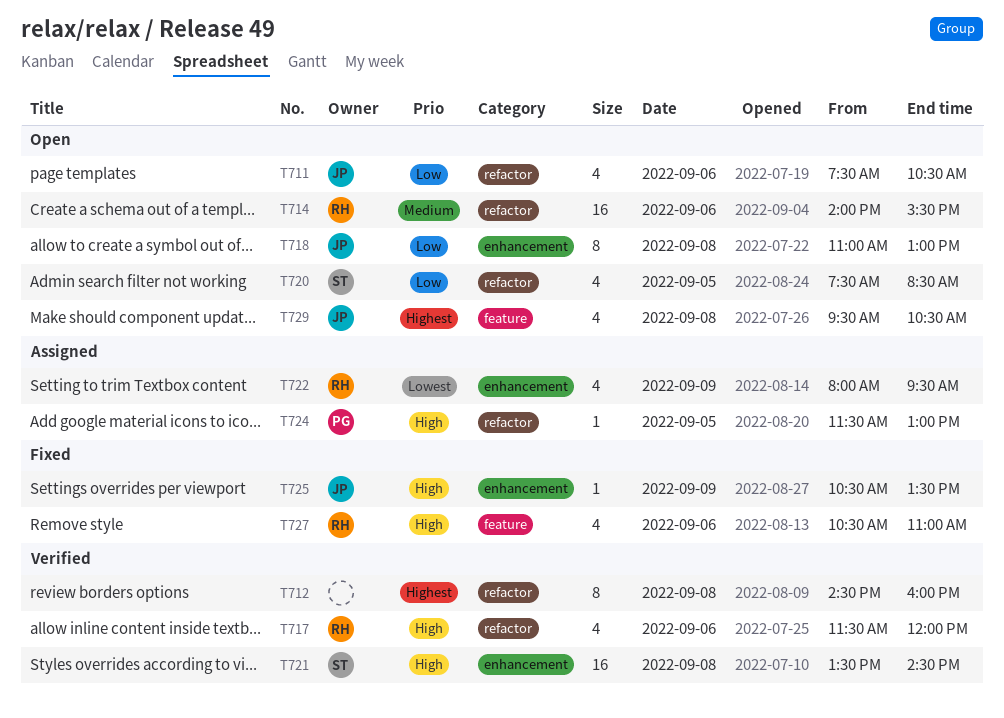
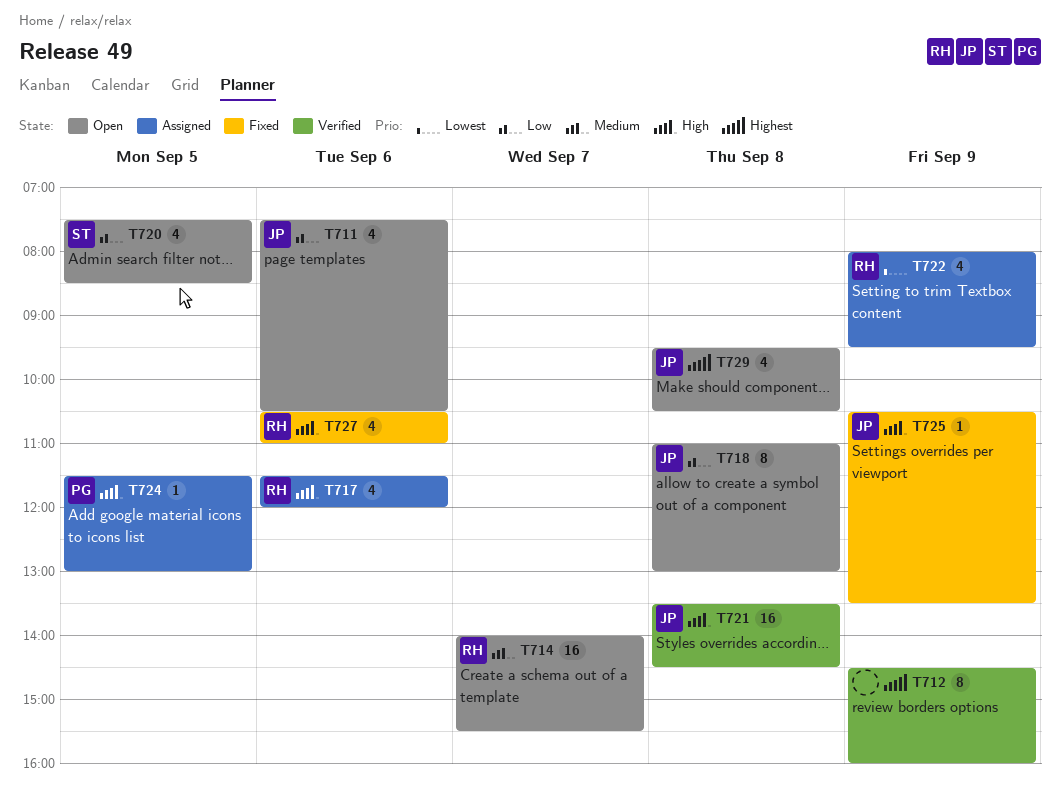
T712, day: Sep 8 -> Sep 9
T714, day: Sep 6 -> Sep 7
T717, status: Verified -> Assigned
T721, owner: ST -> JP

